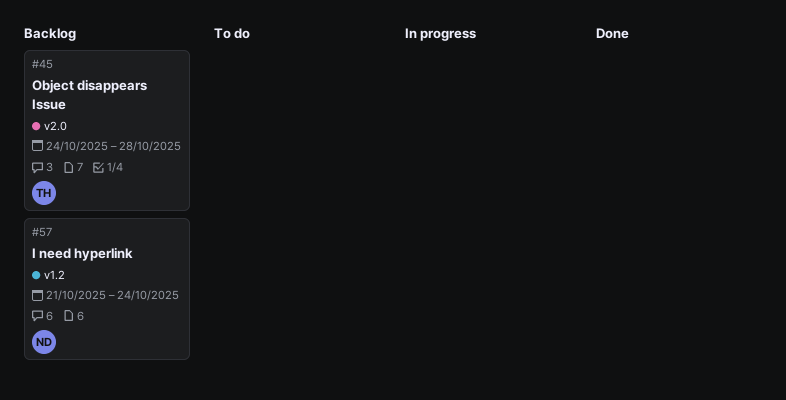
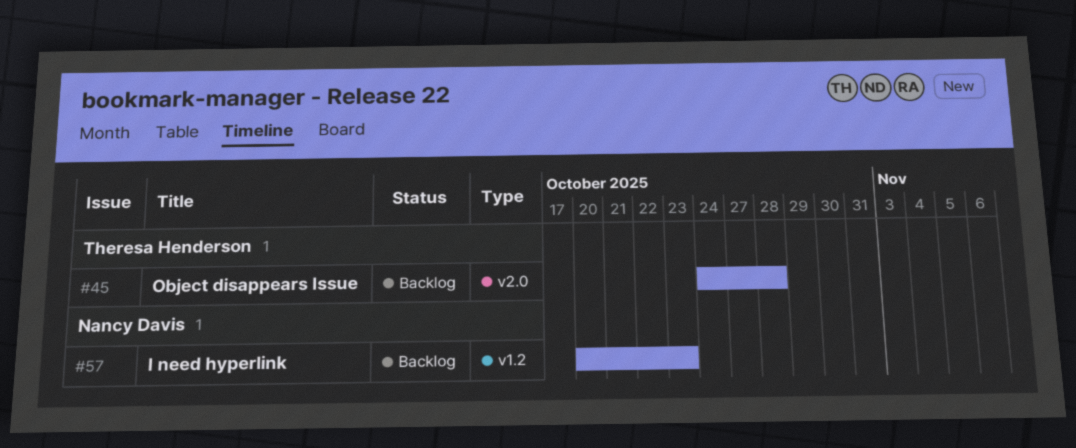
#57, start: Oct 21 -> Oct 20
#57, due: Oct 24 -> Oct 23

